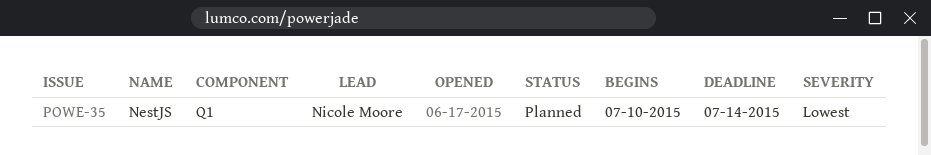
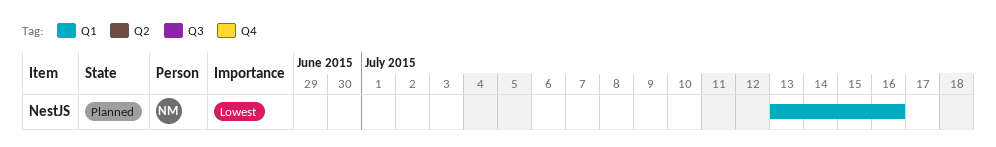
NestJS, start: Jul 10 -> Jul 13
NestJS, due: Jul 14 -> Jul 16

